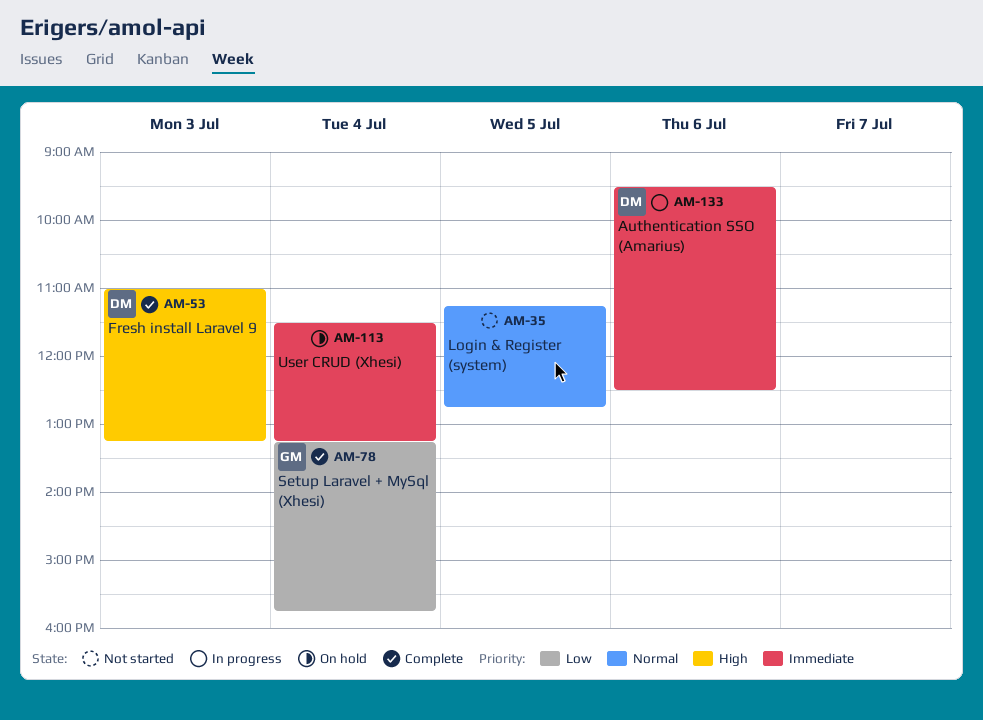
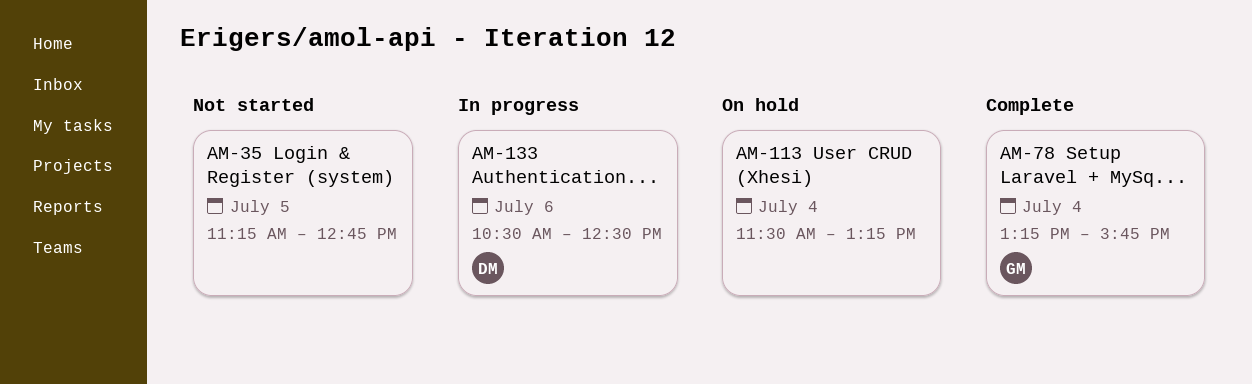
AM-53: present -> none
AM-133, begins: 09:30 -> 10:30

